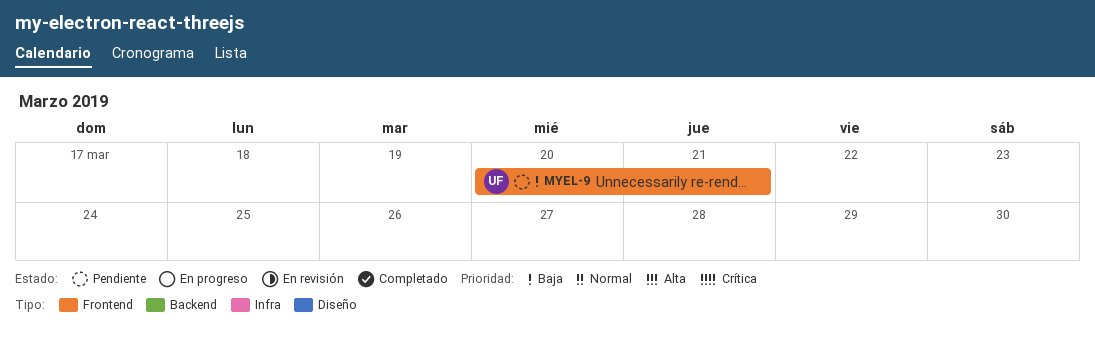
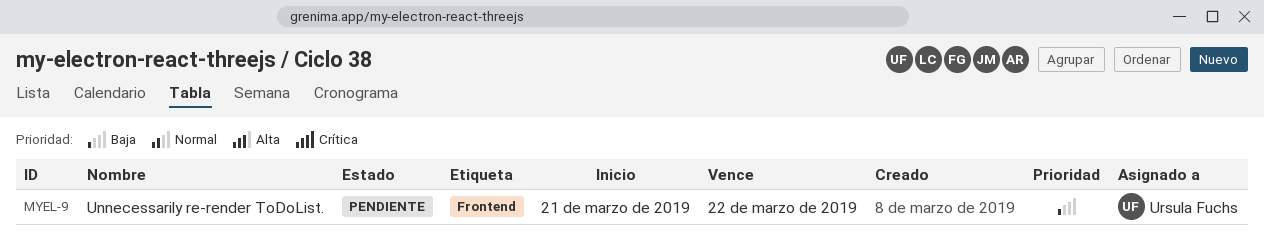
MYEL-9, start: Mar 20 -> Mar 21
MYEL-9, due: Mar 21 -> Mar 22

